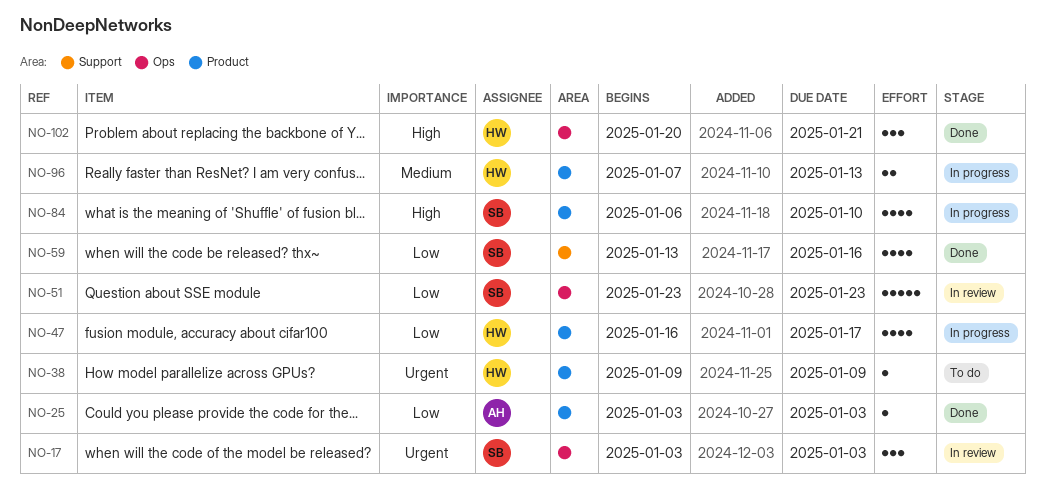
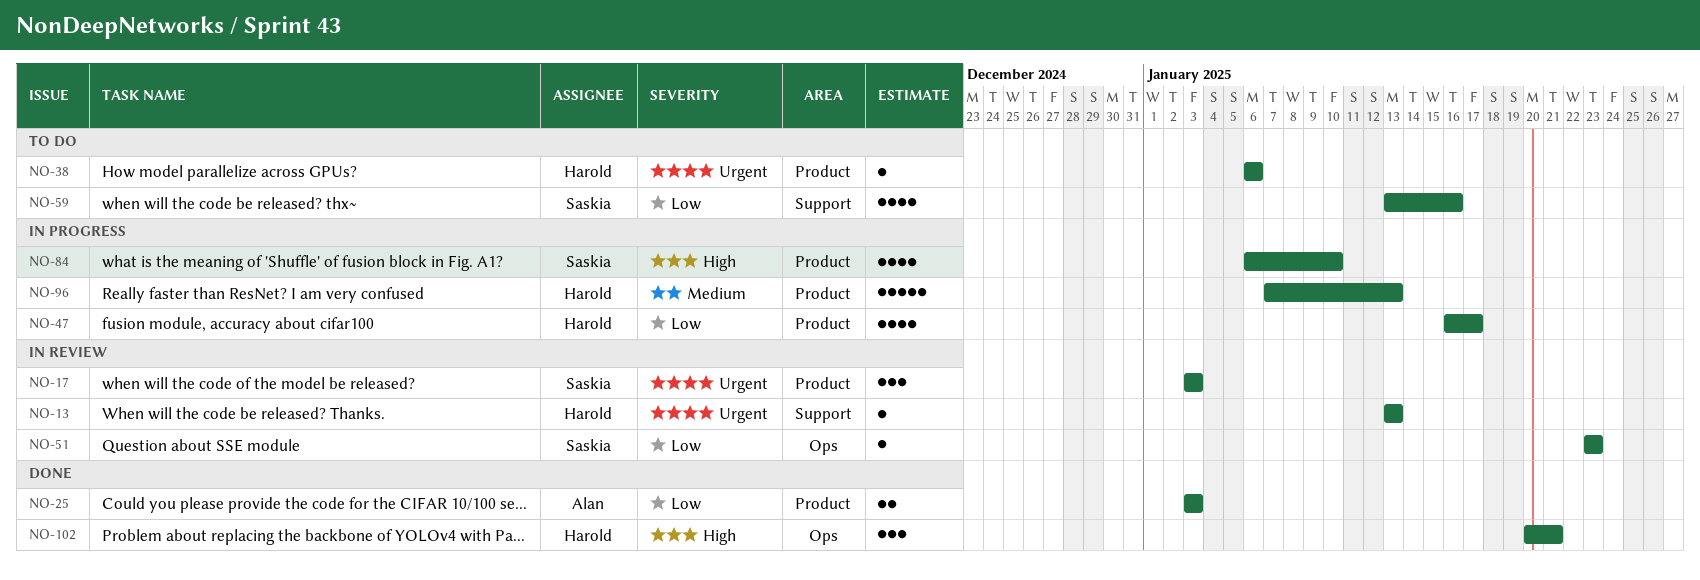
NO-13: none -> present
NO-17, label: Ops -> Product
NO-25, estimate: 1 -> 2
NO-38, start: Jan 9 -> Jan 6
NO-38, due: Jan 9 -> Jan 6
NO-51, estimate: 5 -> 1
NO-59, status: Done -> To do
NO-96, estimate: 2 -> 5

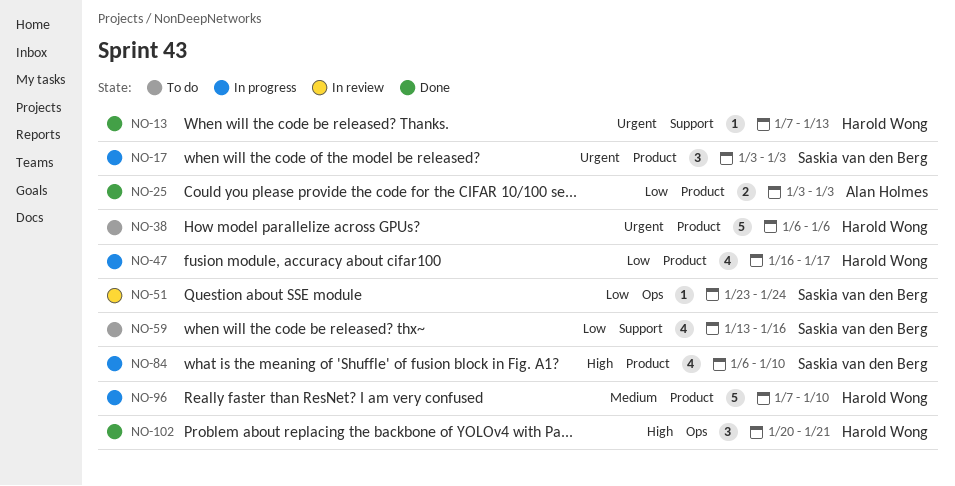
NO-13, status: In review -> Done
NO-13, start: Jan 13 -> Jan 7
NO-17, status: In review -> In progress
NO-38, estimate: 1 -> 5
NO-51, due: Jan 23 -> Jan 24
NO-96, due: Jan 13 -> Jan 10

